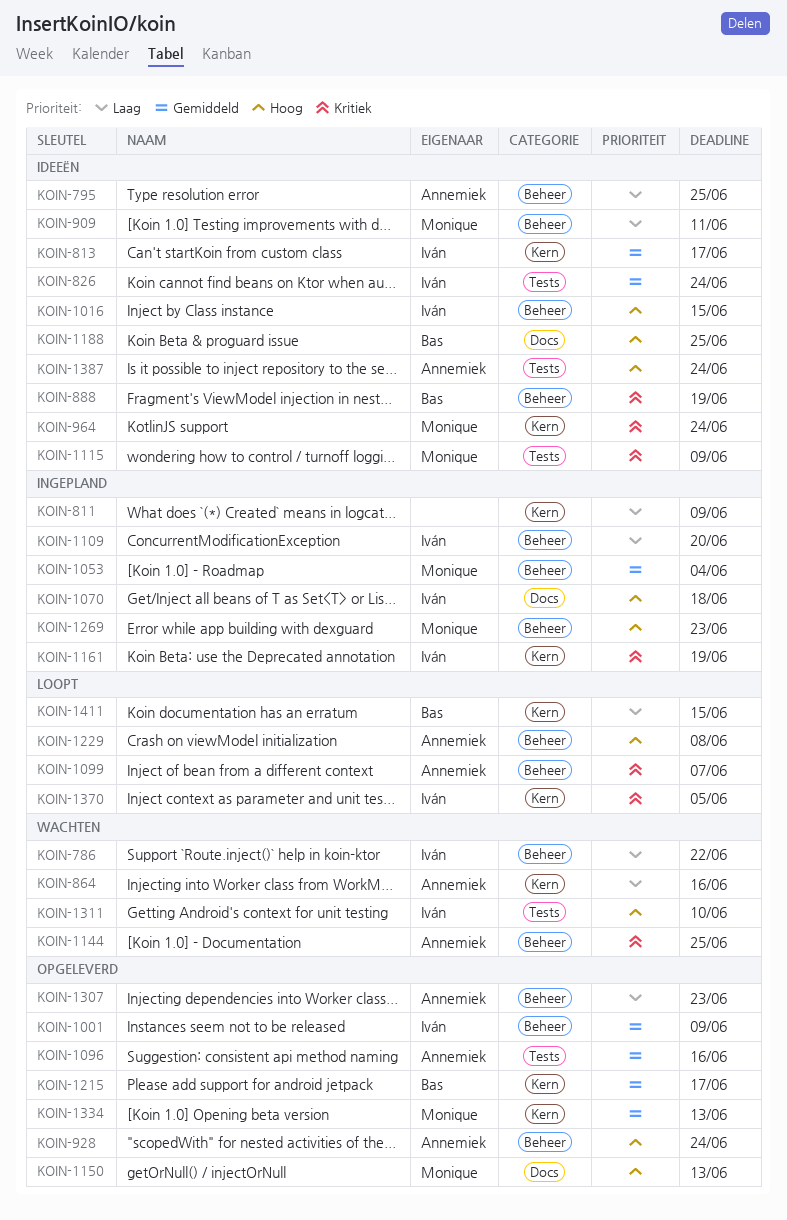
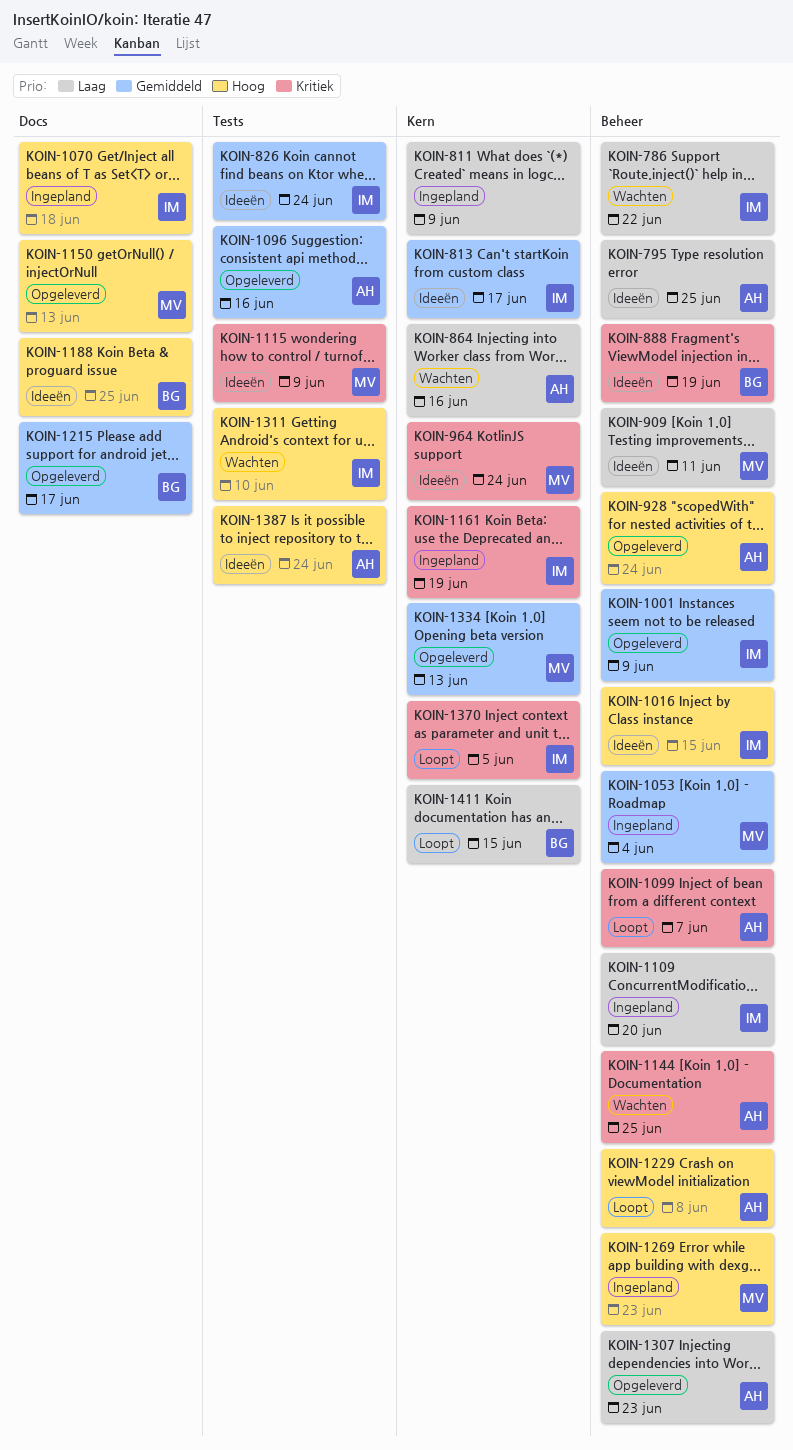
KOIN-1215, label: Kern -> Docs

